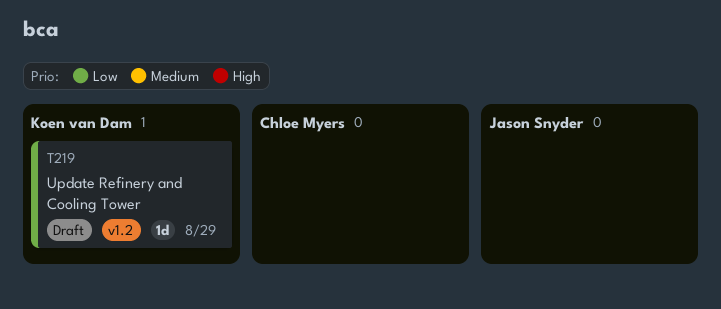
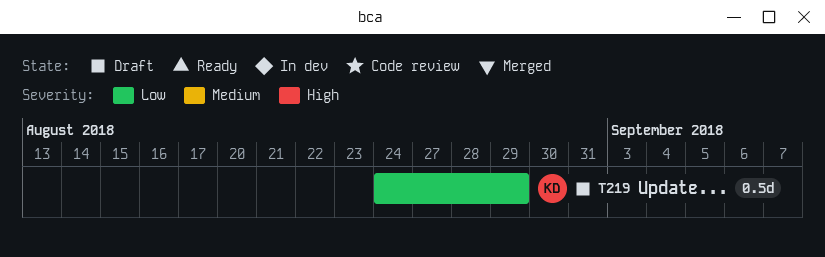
T219, estimate: 1d -> 0.5d

